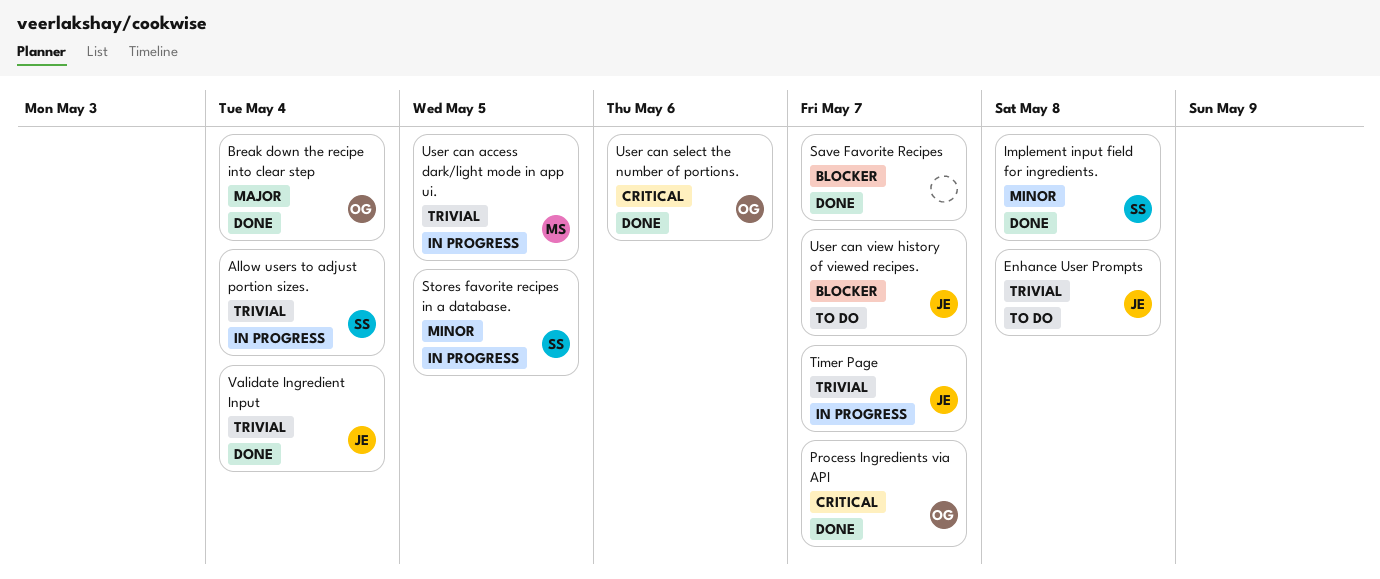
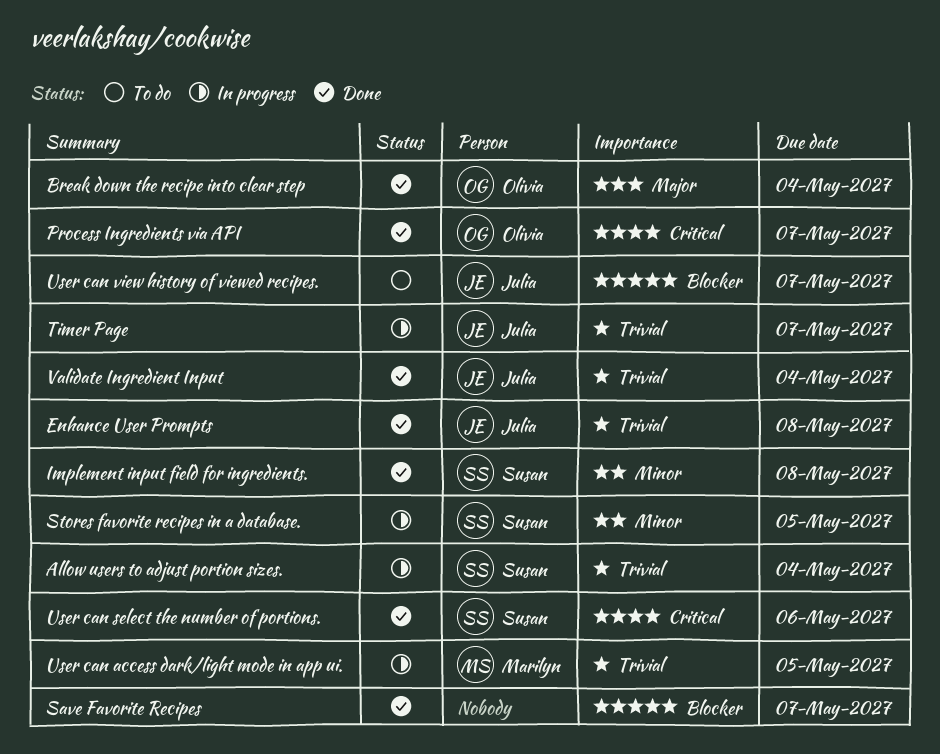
Enhance User Prompts, status: To do -> Done
User can select the number of portions., owner: Olivia -> Susan

